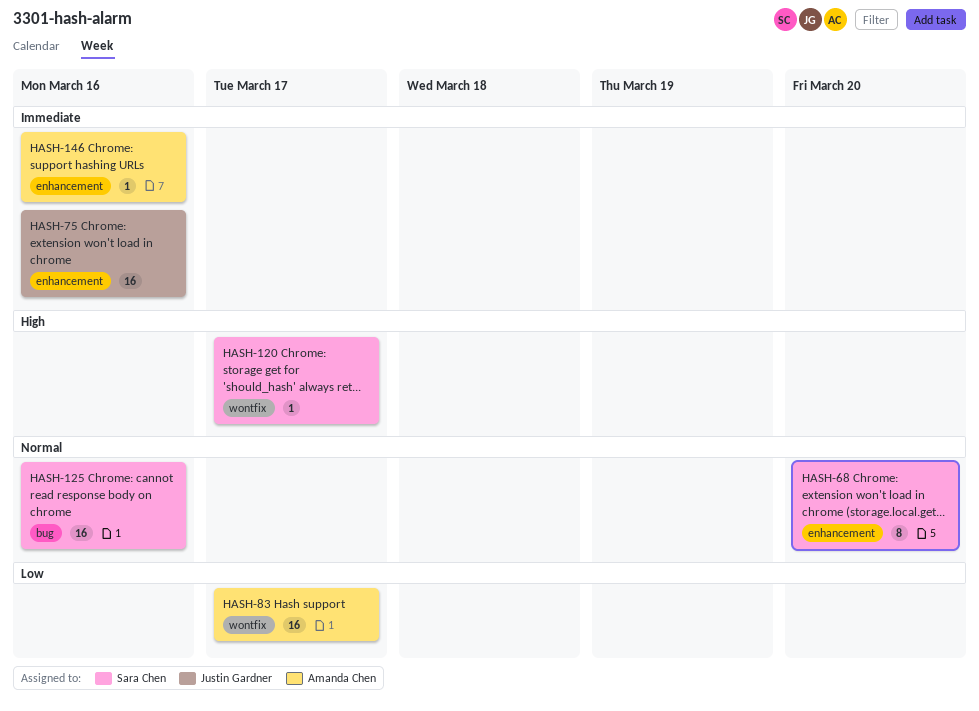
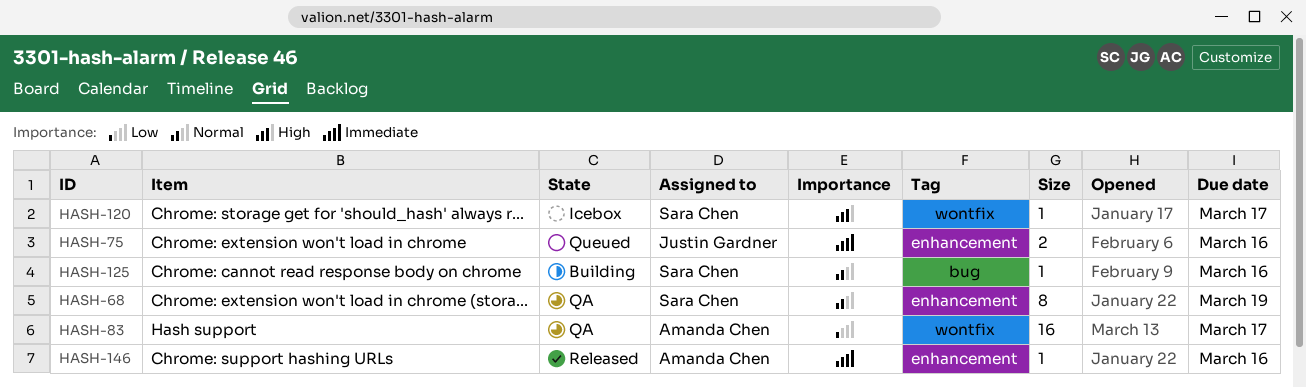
HASH-68, due: Mar 20 -> Mar 19
HASH-75, estimate: 16 -> 2
HASH-125, estimate: 16 -> 1

